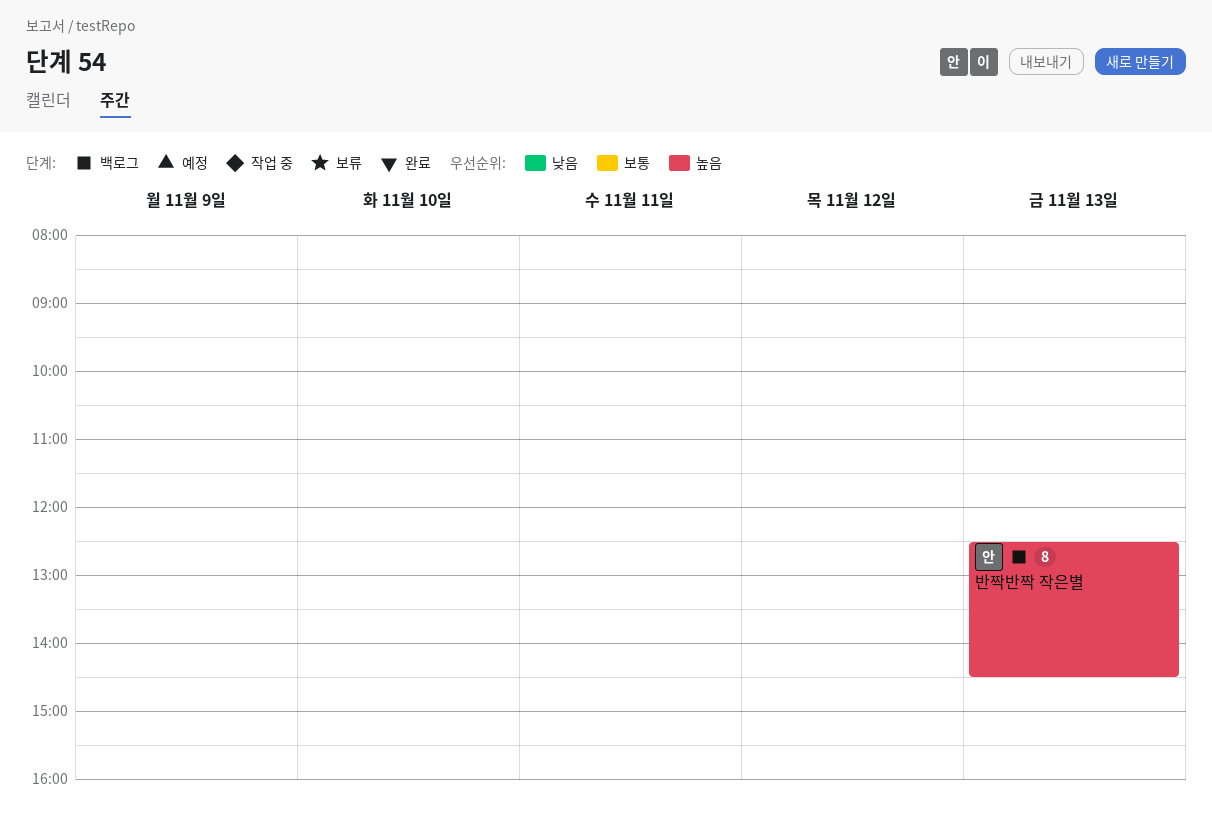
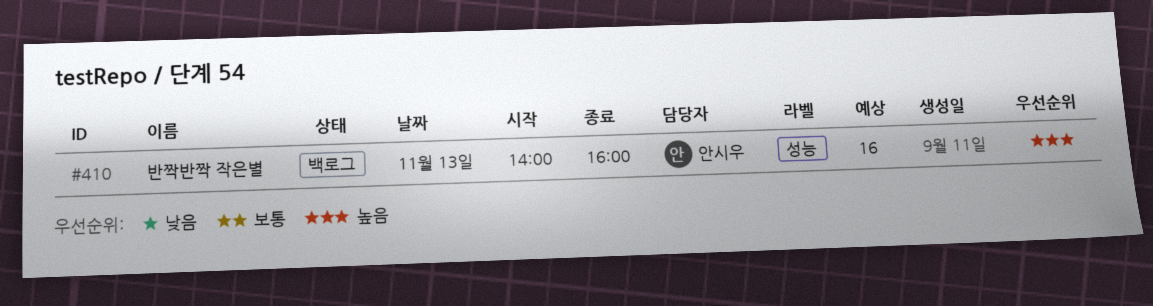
반짝반짝 작은별, estimate: 8 -> 16
반짝반짝 작은별, begins: 12:30 -> 14:00
반짝반짝 작은별, ends: 14:30 -> 16:00

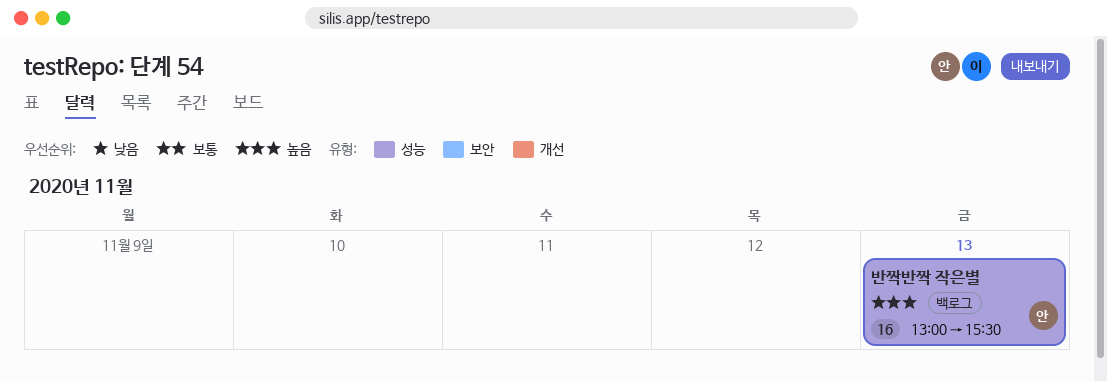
반짝반짝 작은별, begins: 14:00 -> 13:00
반짝반짝 작은별, ends: 16:00 -> 15:30

